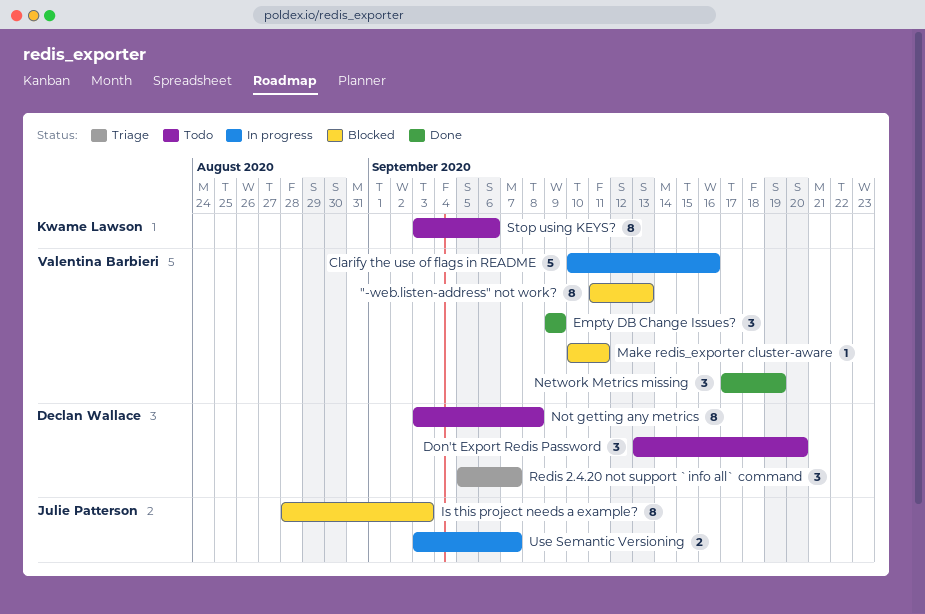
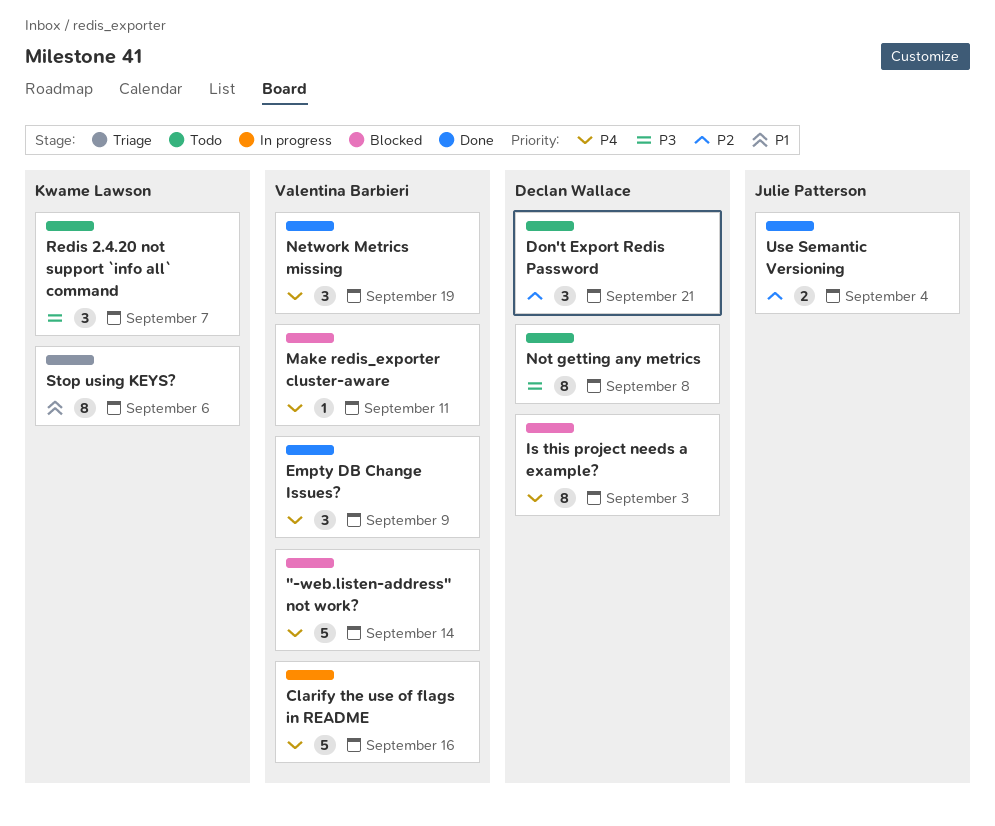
"-web.listen-address" not work?, estimate: 8 -> 5
"-web.listen-address" not work?, due: Sep 13 -> Sep 14
Don't Export Redis Password, due: Sep 20 -> Sep 21
Is this project needs a example?, owner: Julie Patterson -> Declan Wallace
Redis 2.4.20 not support `info all` command, status: Triage -> Todo
Redis 2.4.20 not support `info all` command, owner: Declan Wallace -> Kwame Lawson
Stop using KEYS?, status: Todo -> Triage
Use Semantic Versioning, status: In progress -> Done
Use Semantic Versioning, due: Sep 7 -> Sep 4

